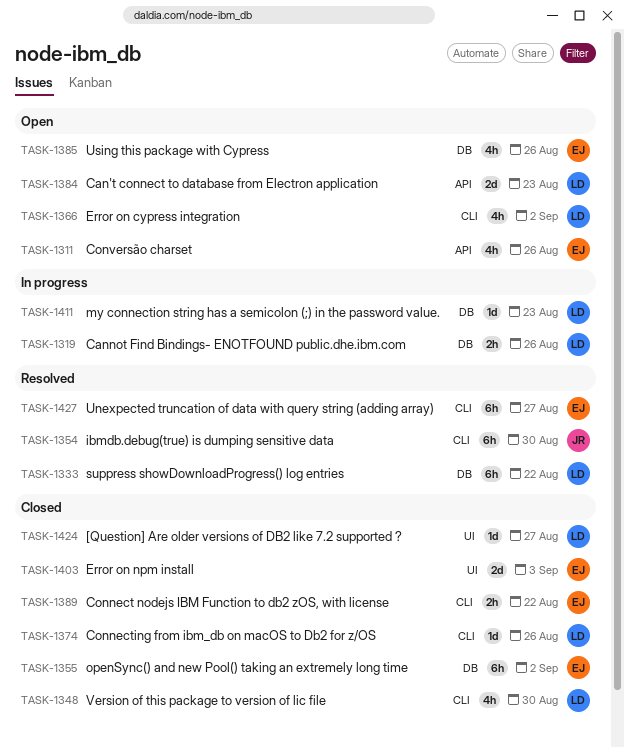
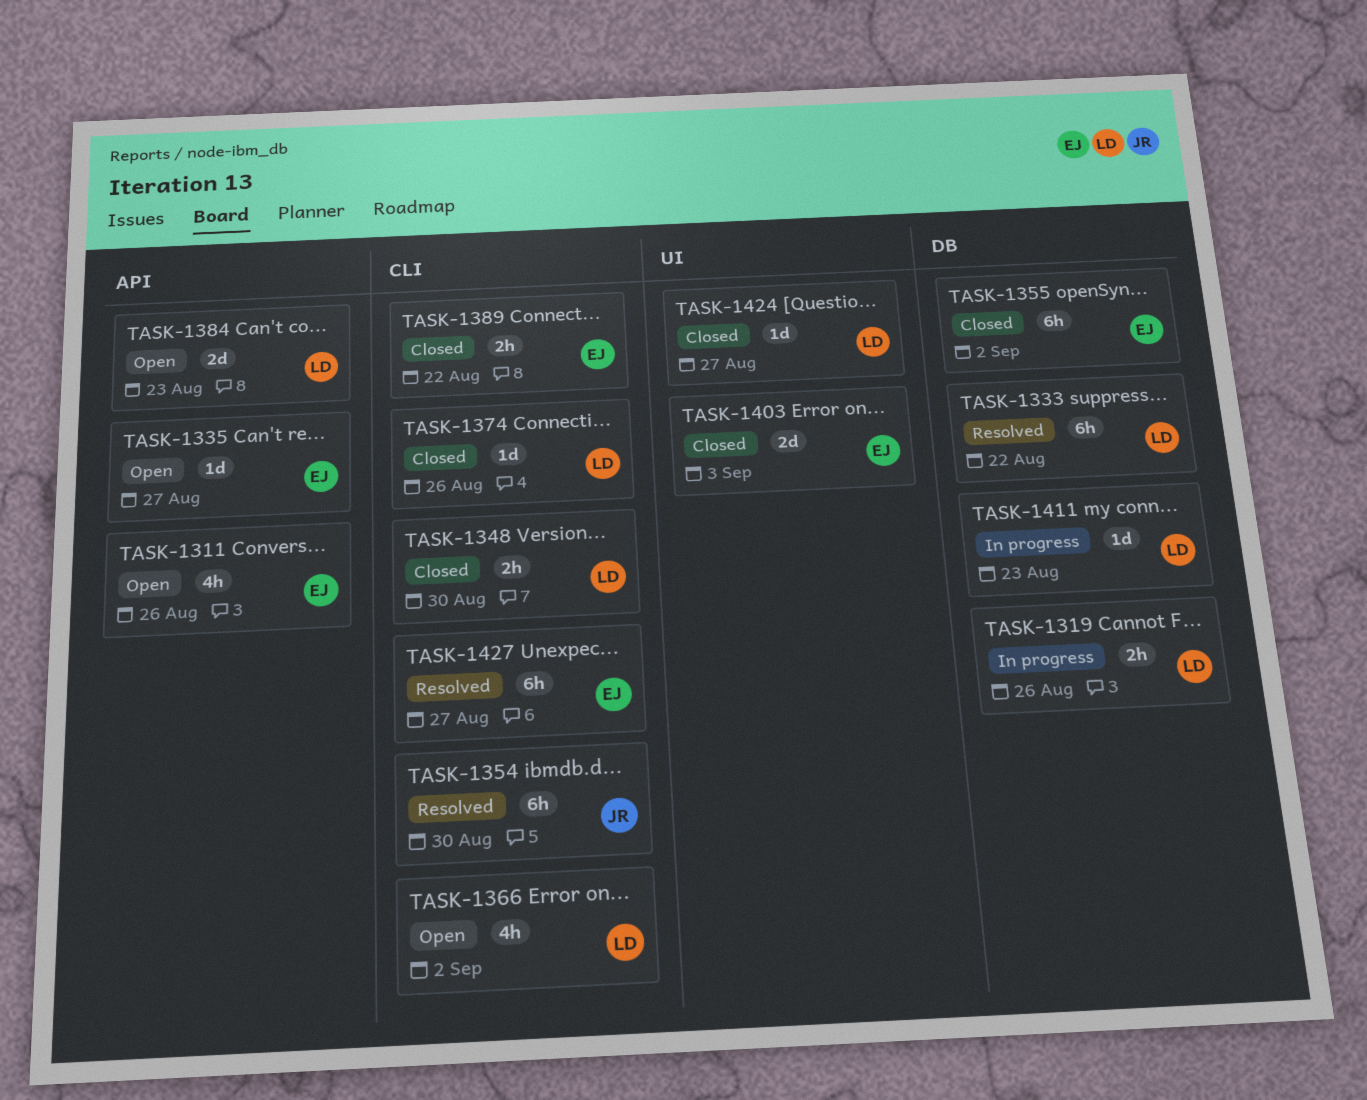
TASK-1335: none -> present
TASK-1348, estimate: 4h -> 2h
TASK-1385: present -> none

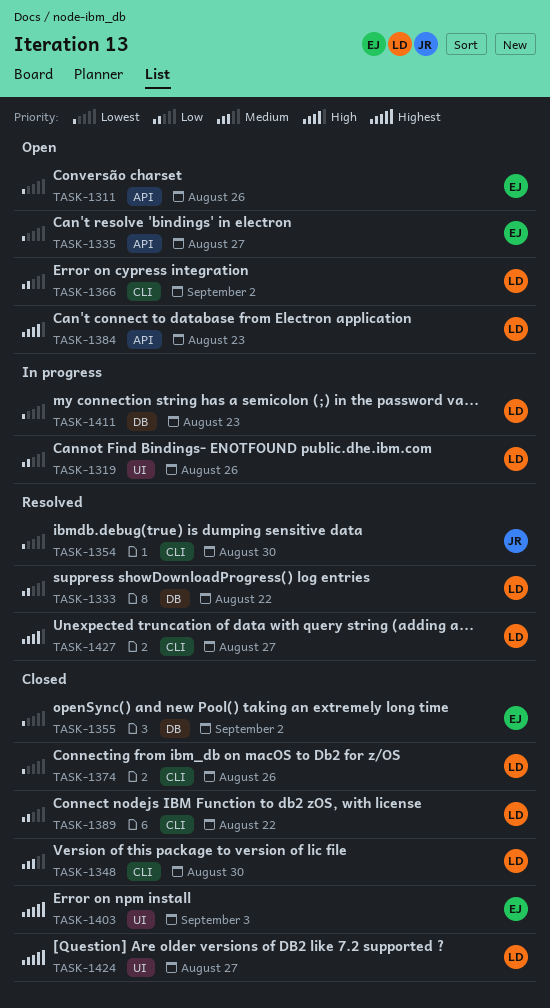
TASK-1319, label: DB -> UI
TASK-1389, owner: EJ -> LD
TASK-1427, owner: EJ -> LD

